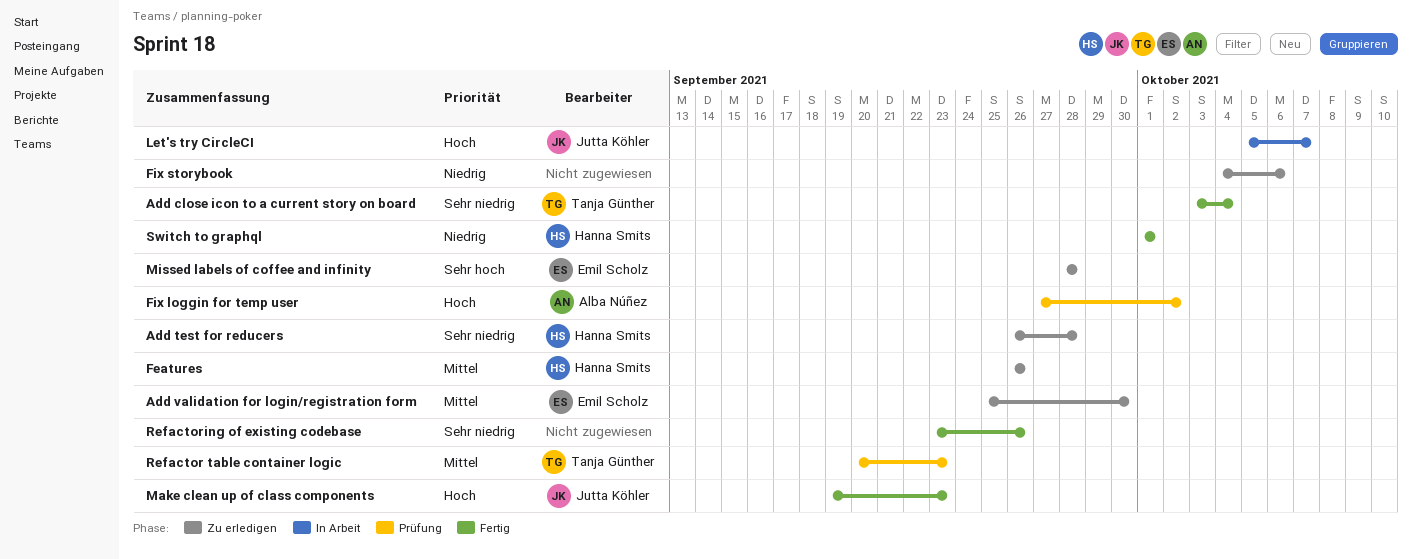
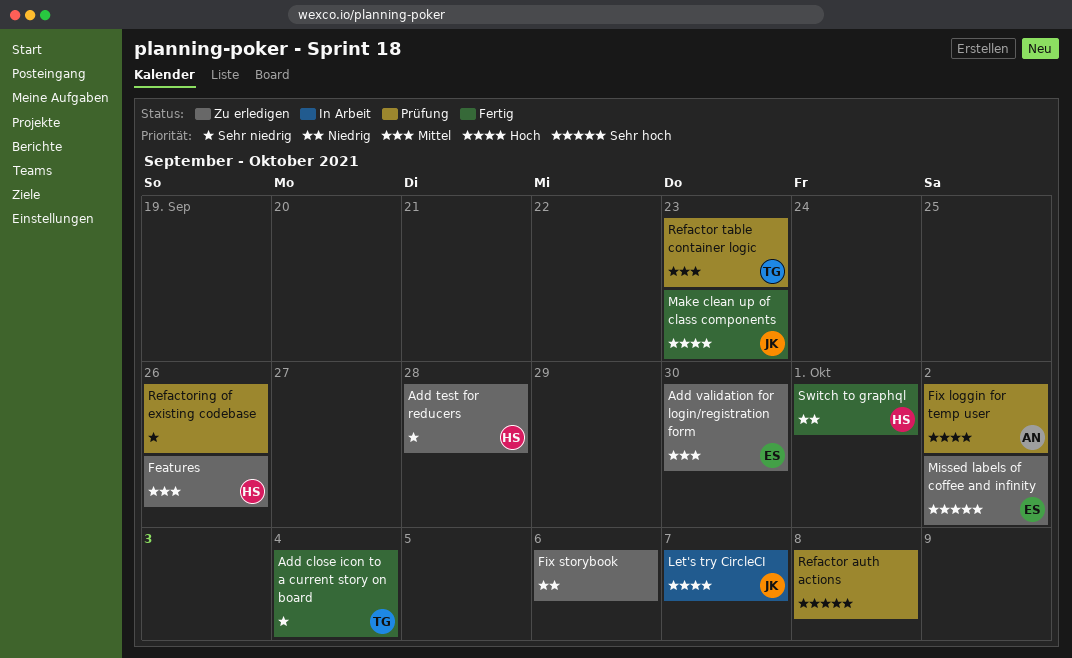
Missed labels of coffee and infinity, due: Sep 28 -> Oct 2
Refactor auth actions: none -> present
Refactoring of existing codebase, status: Fertig -> Prüfung

